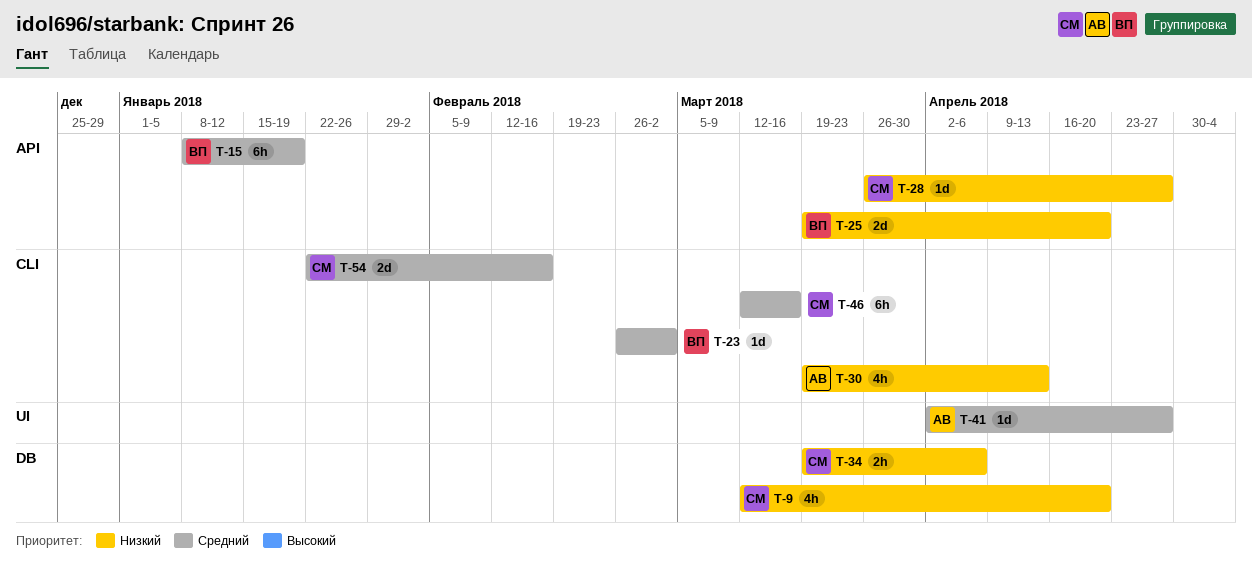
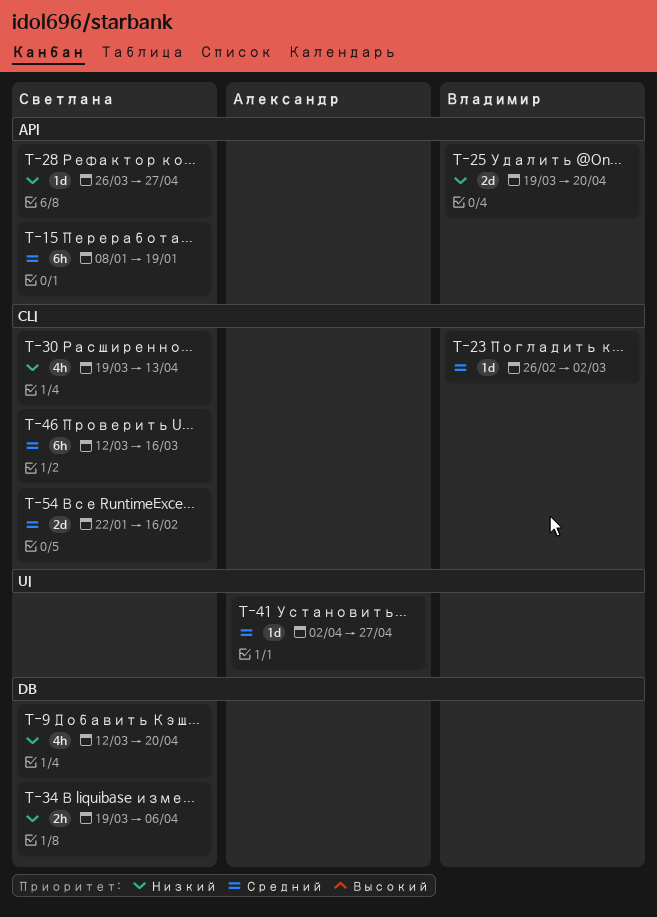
T-15, owner: Владимир -> Светлана
T-30, owner: Александр -> Светлана

